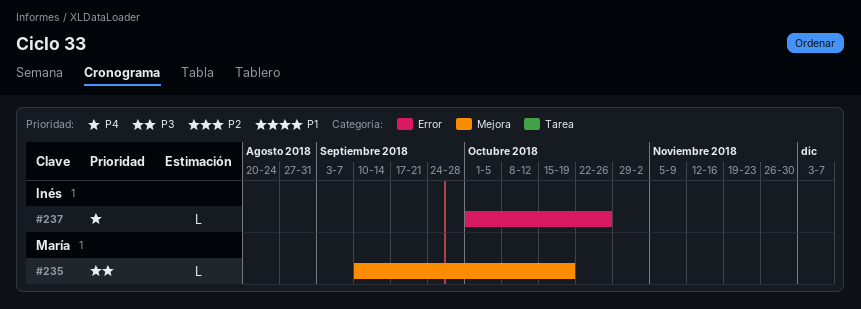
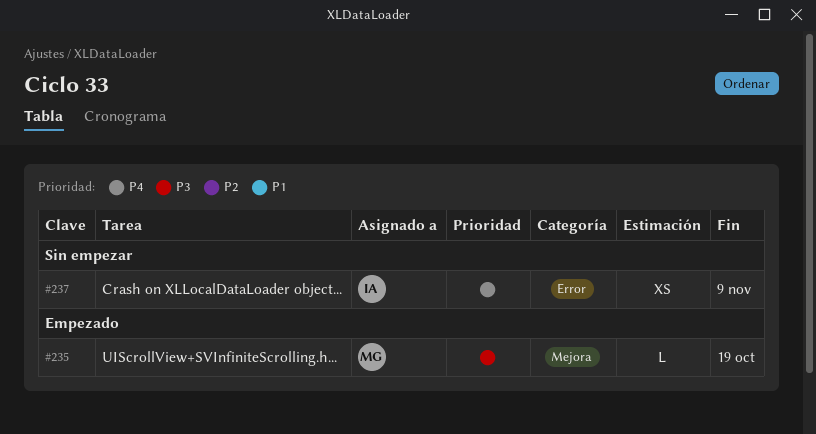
#237, estimate: L -> XS
#237, due: Oct 26 -> Nov 9

